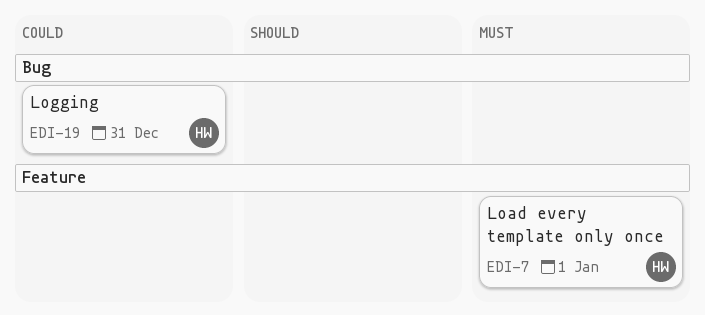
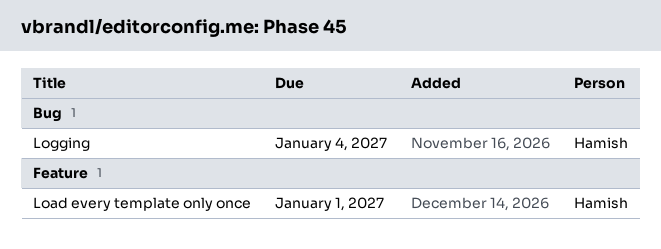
Logging, due: Dec 31 -> Jan 4

